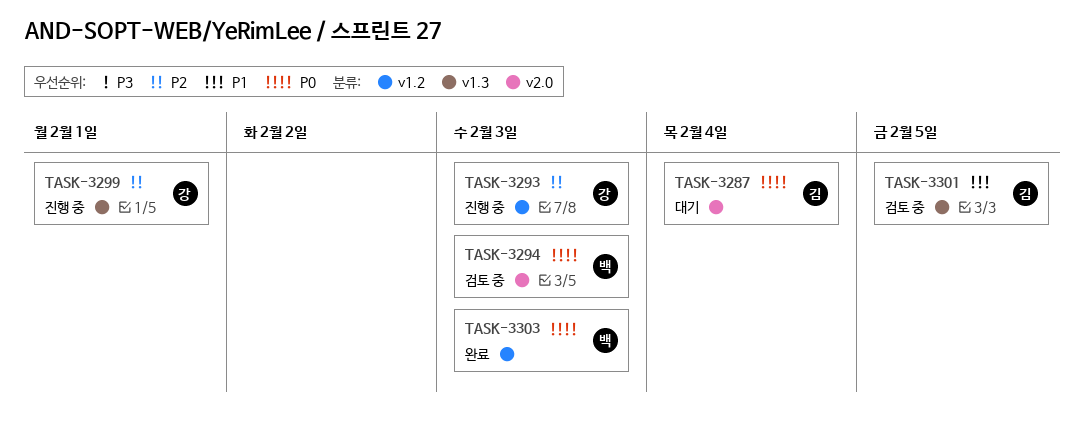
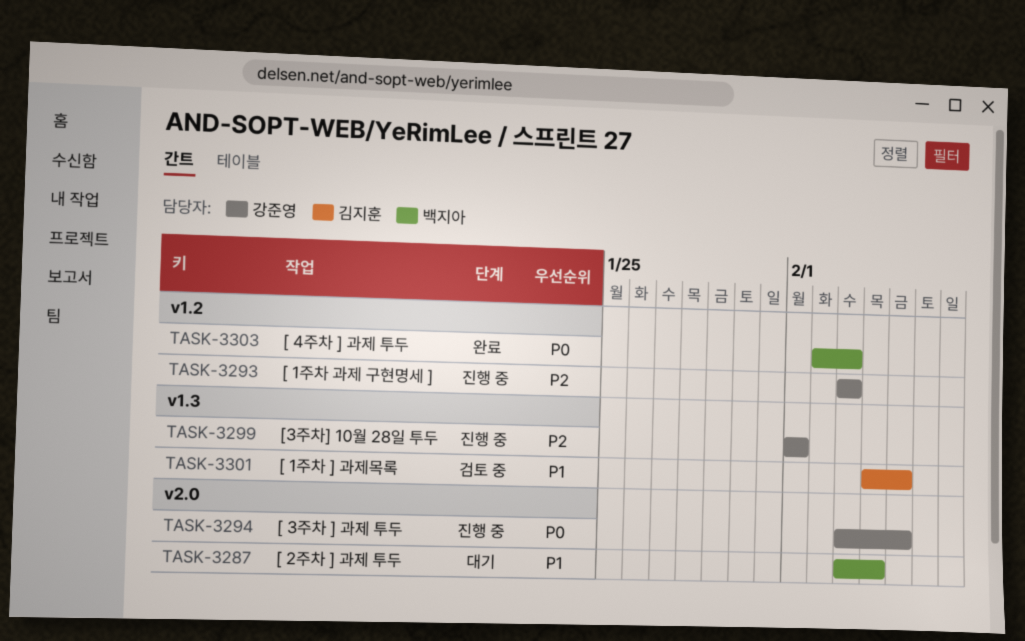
TASK-3287, owner: 김지훈 -> 백지아
TASK-3287, priority: P0 -> P1
TASK-3294, status: 검토 중 -> 진행 중
TASK-3294, owner: 백지아 -> 강준영
TASK-3294, due: Feb 3 -> Feb 5

